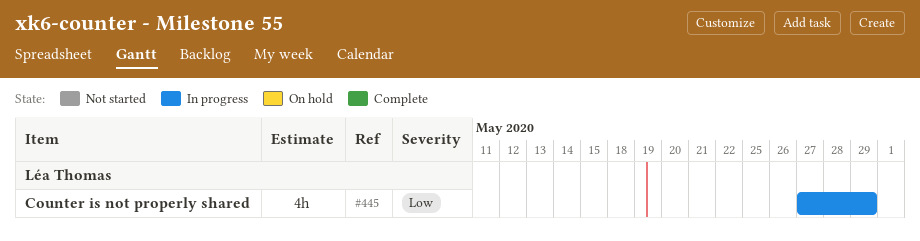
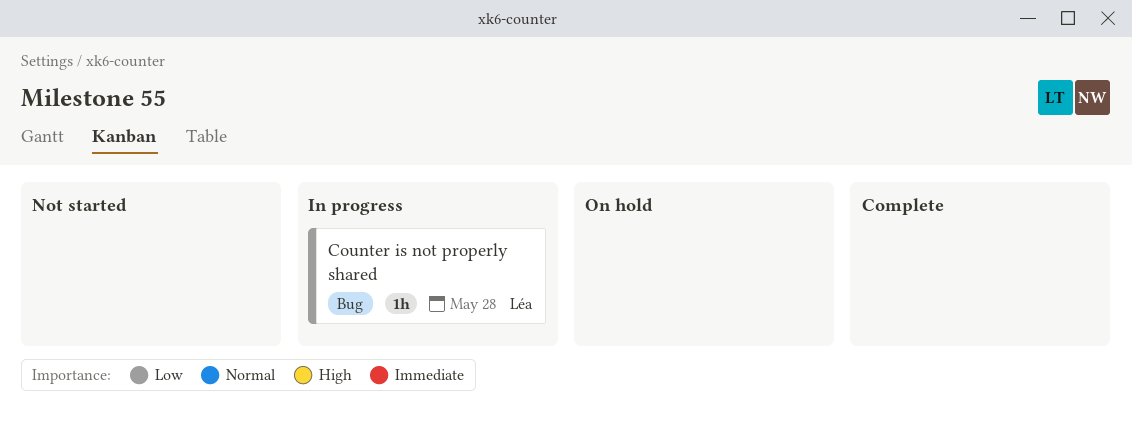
Counter is not properly shared, estimate: 4h -> 1h
Counter is not properly shared, due: May 29 -> May 28

